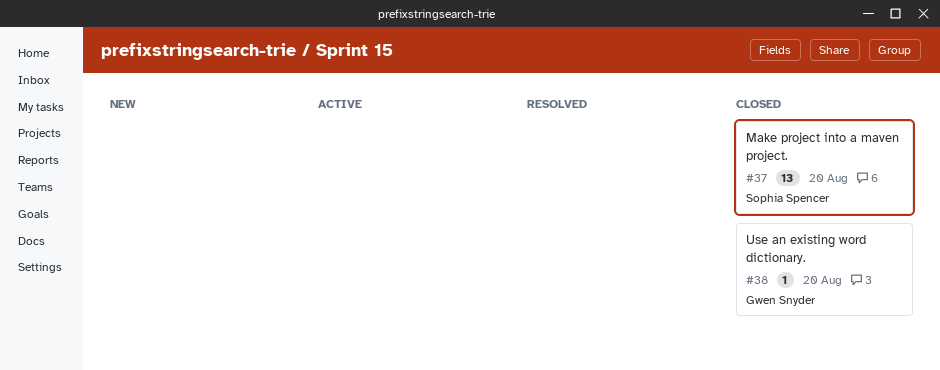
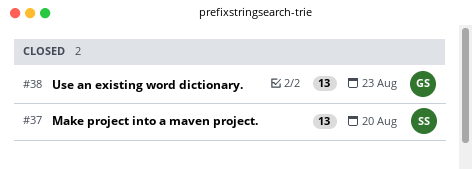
#38, estimate: 1 -> 13
#38, due: Aug 20 -> Aug 23

